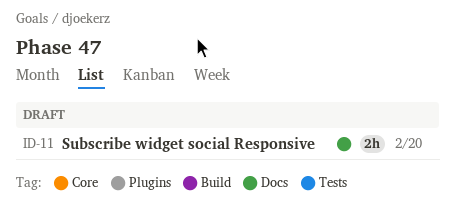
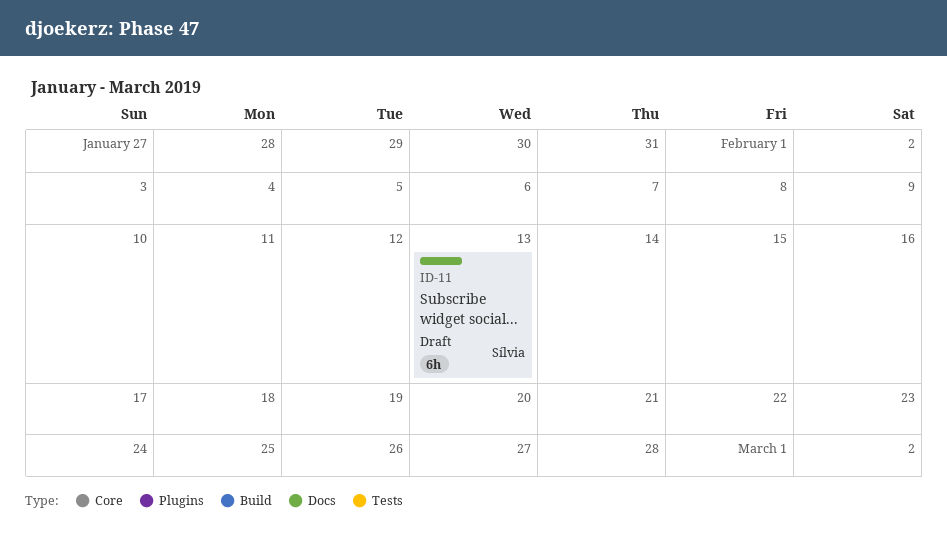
ID-11, estimate: 2h -> 6h
ID-11, due: Feb 20 -> Feb 13

